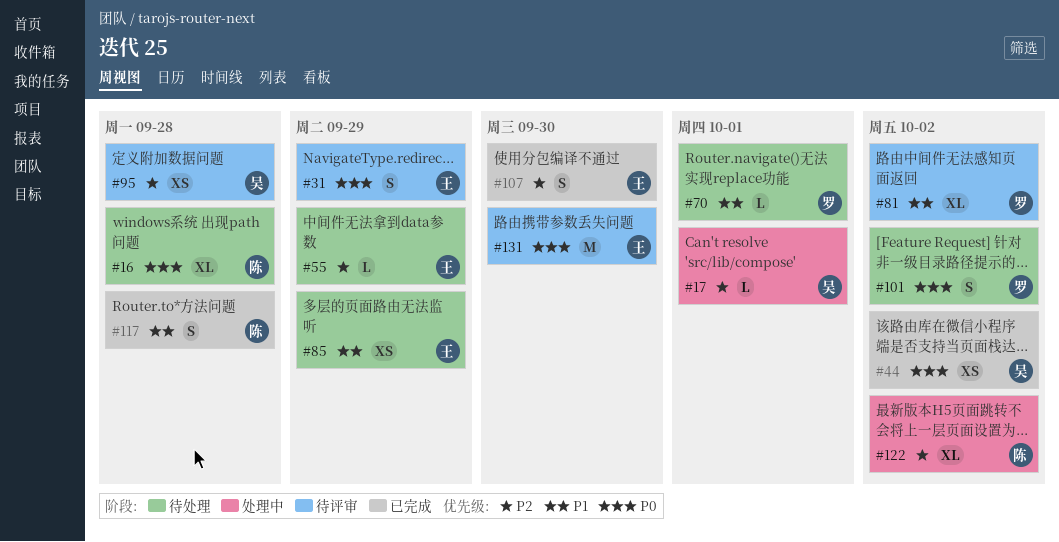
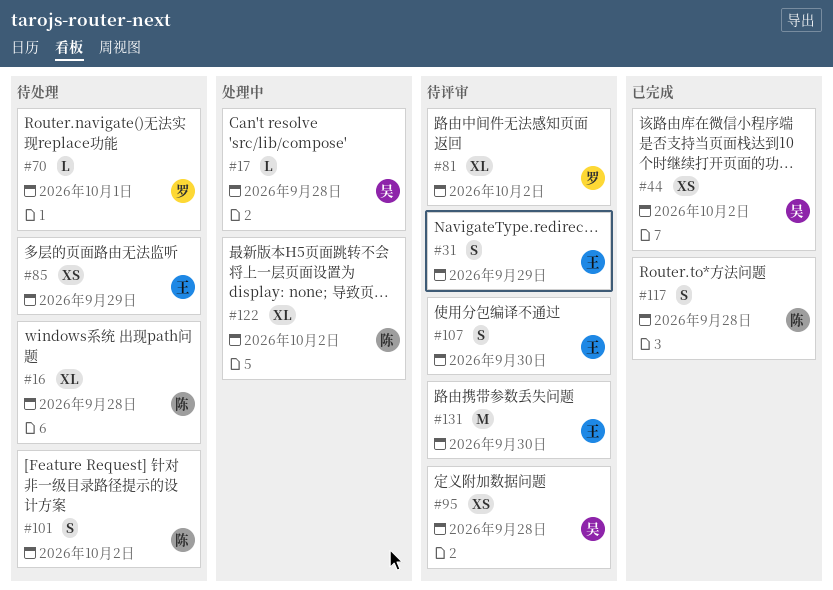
#17, due: Oct 1 -> Sep 28
#55: present -> none
#101, owner: 罗 -> 陈
#107, status: 已完成 -> 待评审

